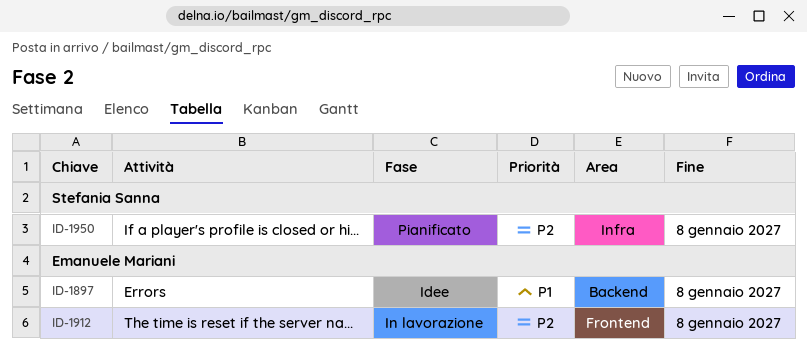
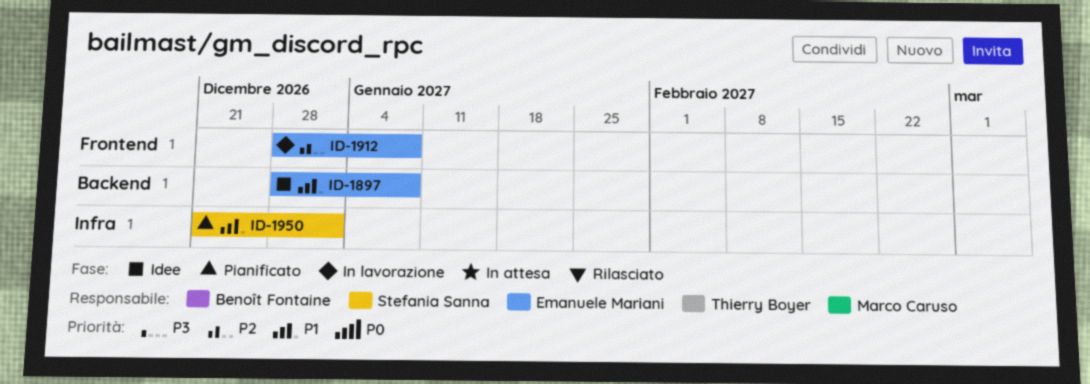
ID-1950, priority: P2 -> P1
ID-1950, due: Jan 8 -> Jan 1

